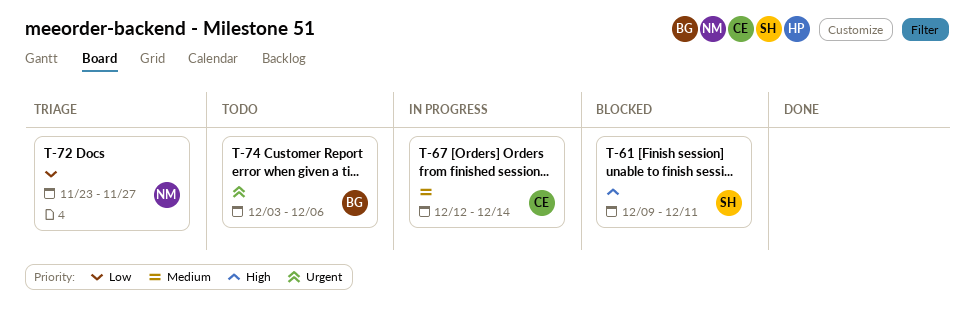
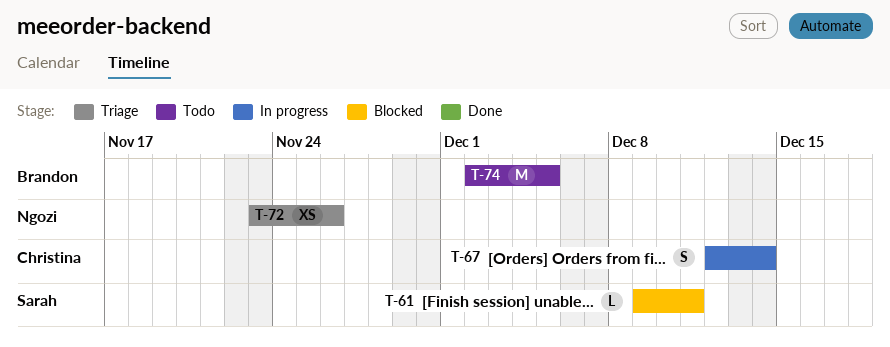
T-72, due: Nov 27 -> Nov 26
T-74, start: Dec 3 -> Dec 2
T-74, due: Dec 6 -> Dec 5

